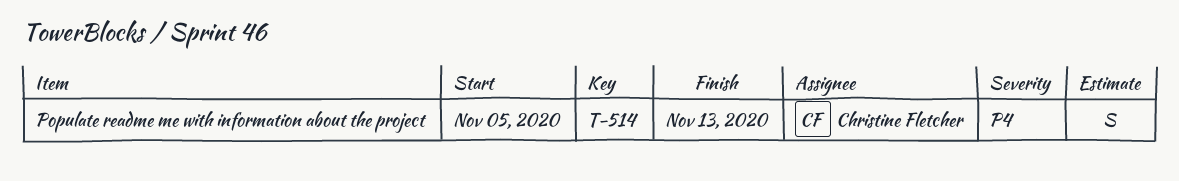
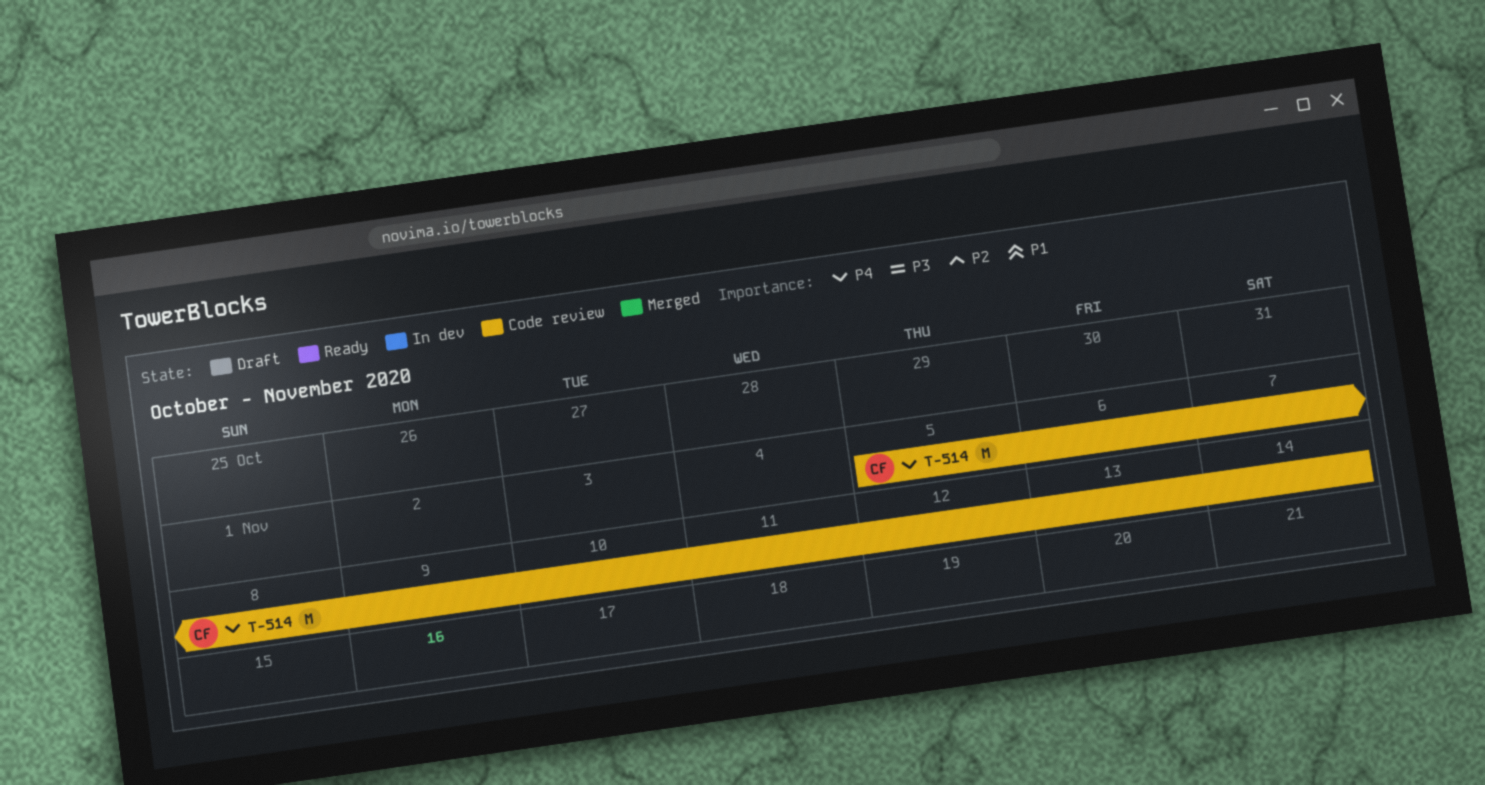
T-514, estimate: S -> M
T-514, due: Nov 13 -> Nov 14

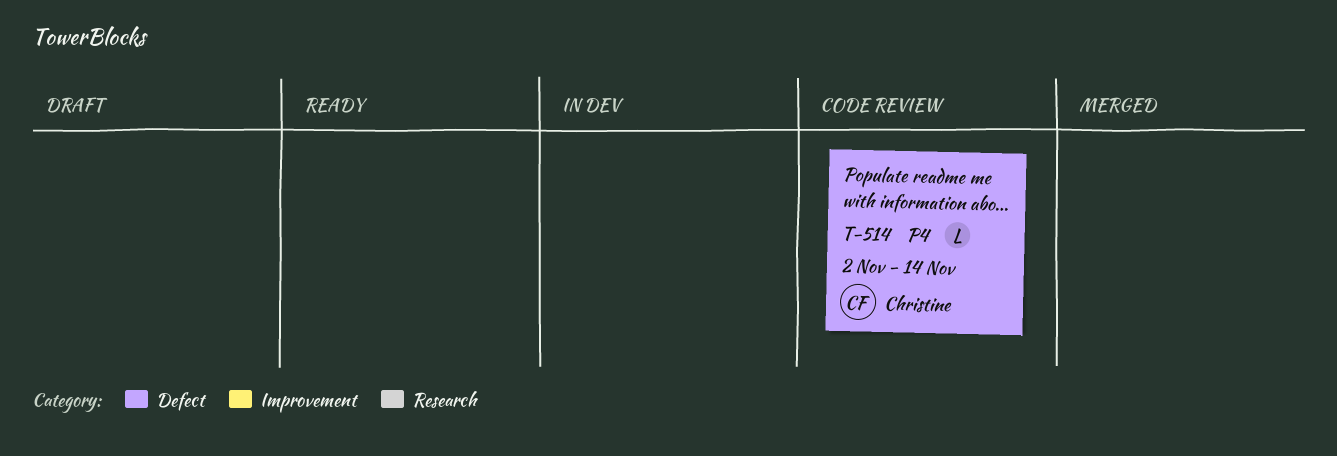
T-514, estimate: M -> L
T-514, start: Nov 5 -> Nov 2

